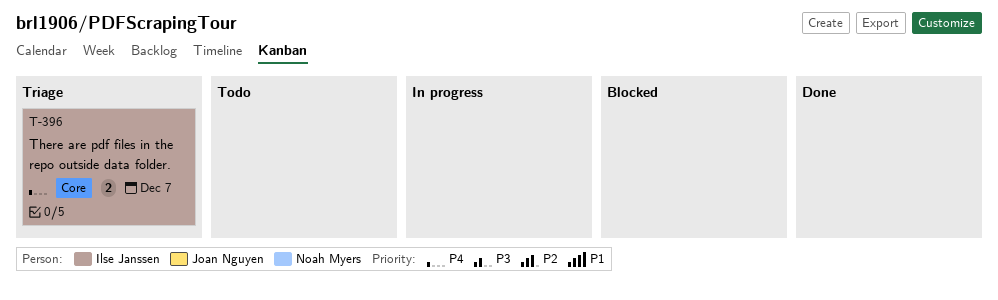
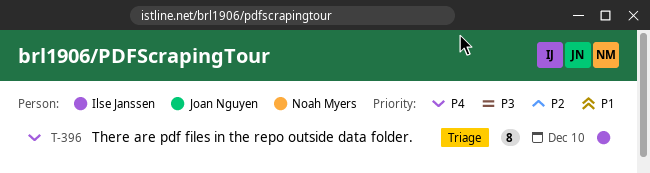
T-396, estimate: 2 -> 8
T-396, due: Dec 7 -> Dec 10

